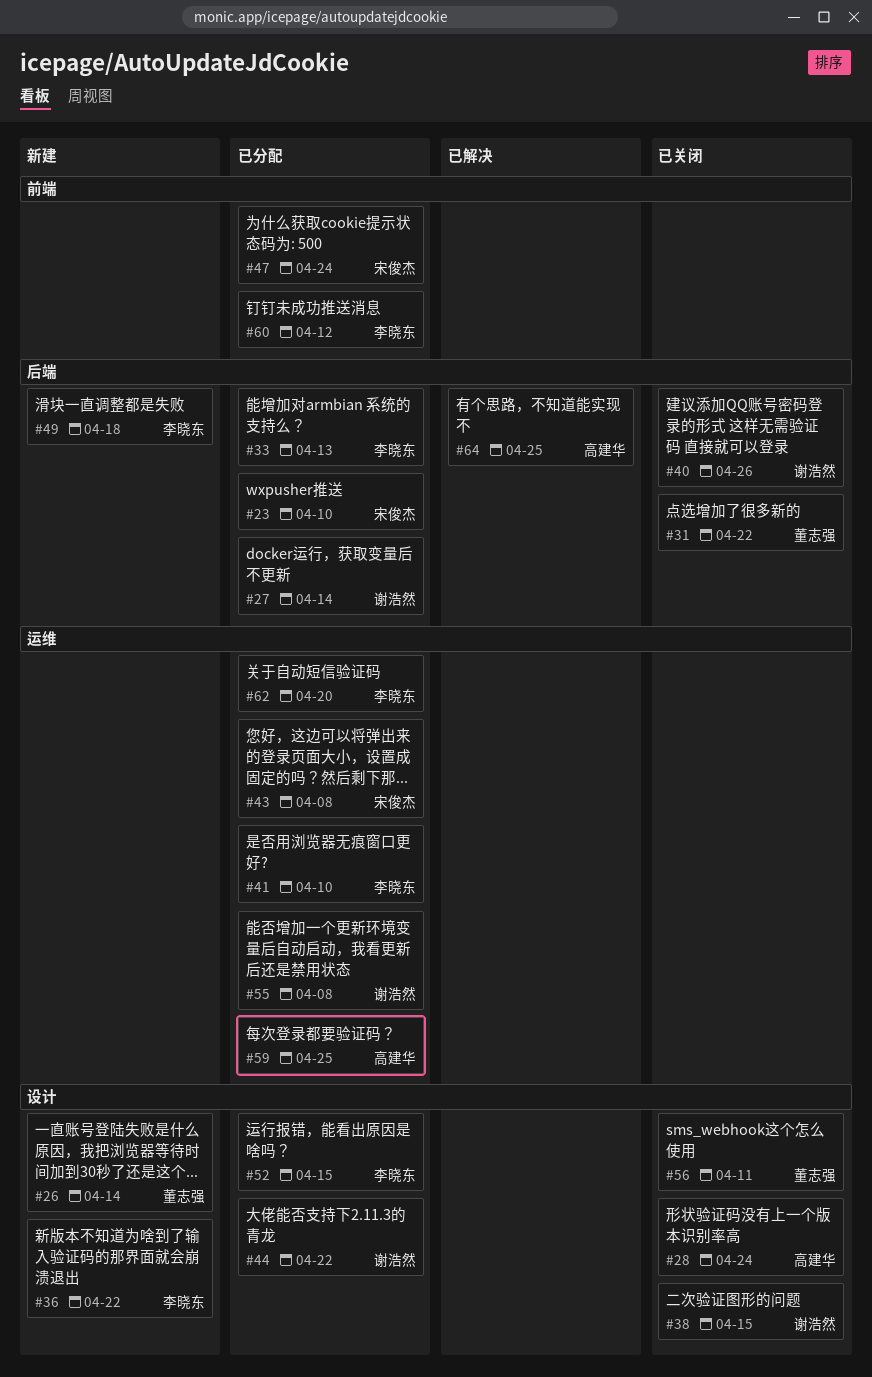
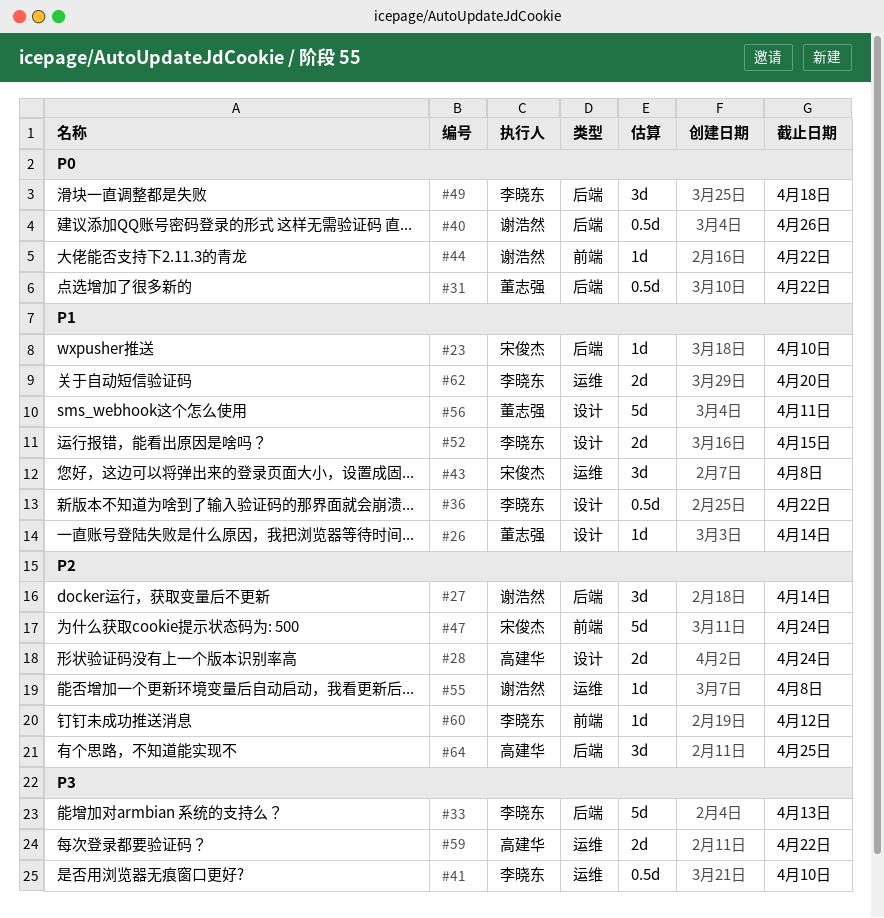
#38: present -> none
#44, label: 设计 -> 前端
#59, due: Apr 25 -> Apr 22

